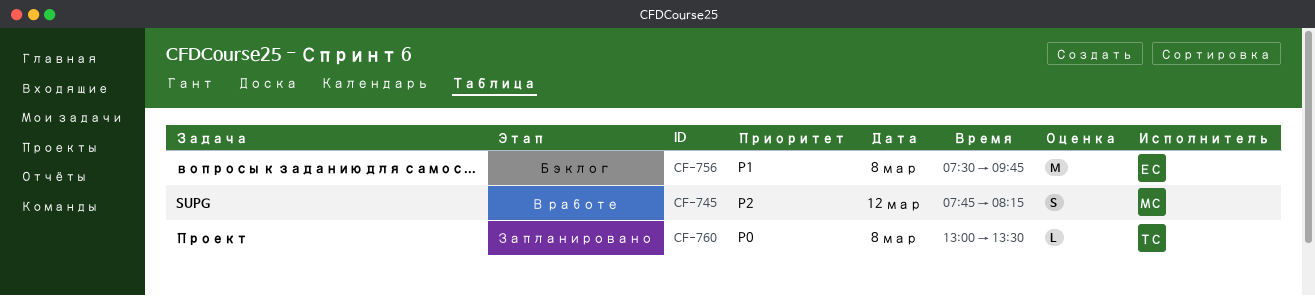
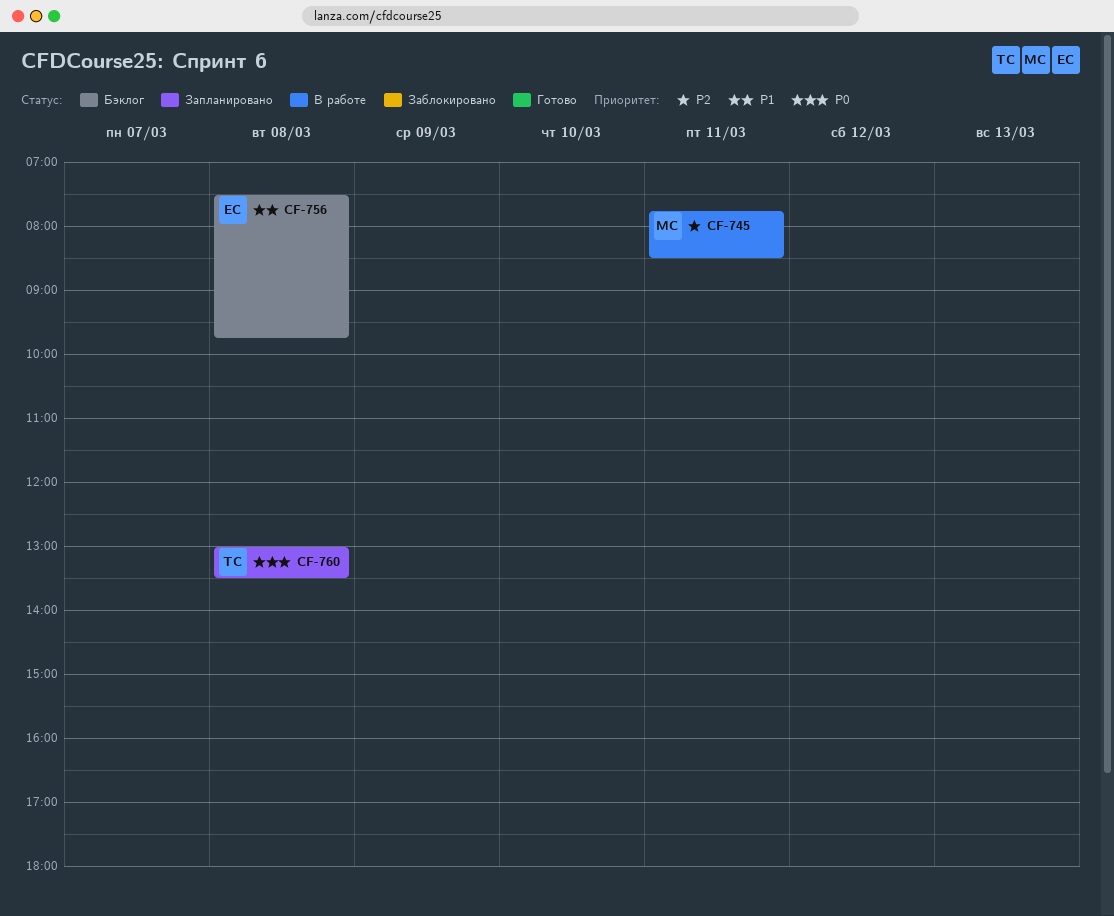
CF-745, day: Mar 12 -> Mar 11
CF-745, ends: 08:15 -> 08:30

